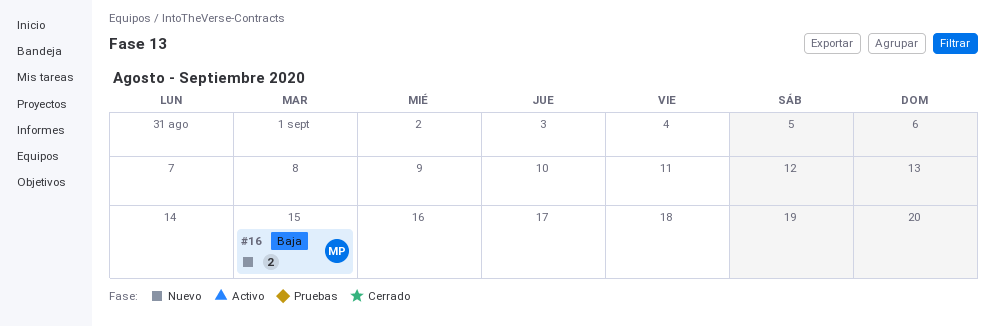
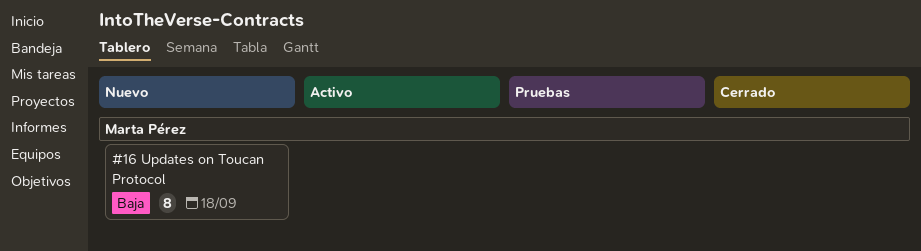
#16, estimate: 2 -> 8
#16, due: Sep 15 -> Sep 18

